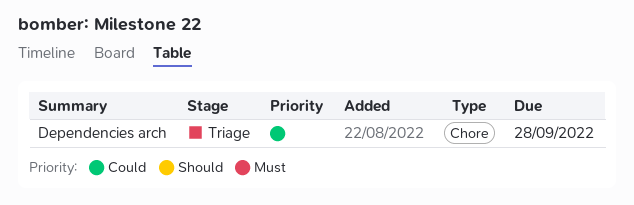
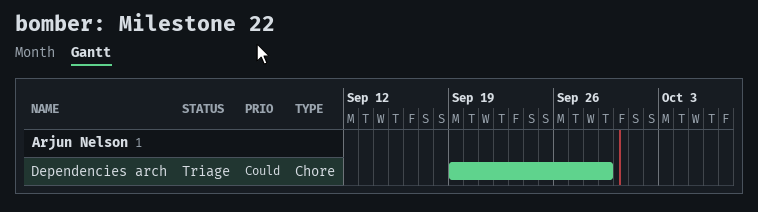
Dependencies arch, due: Sep 28 -> Sep 29

